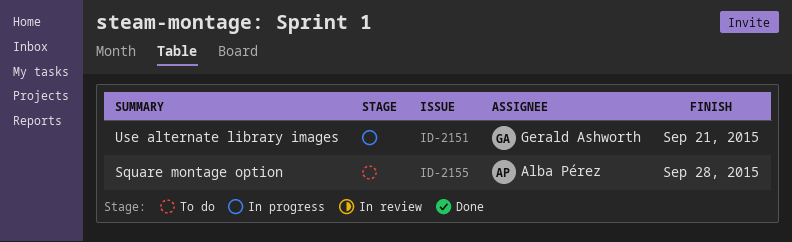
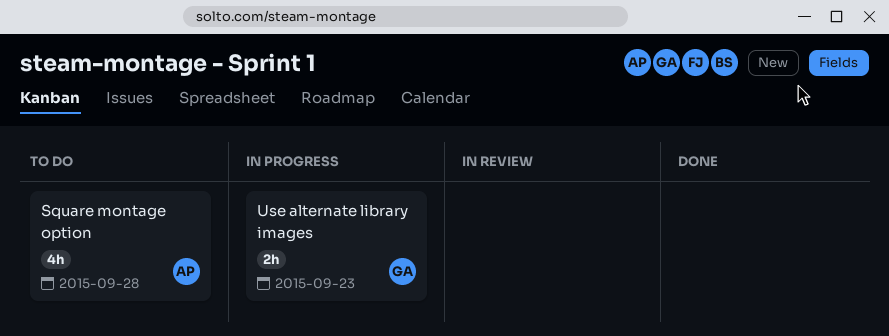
Use alternate library images, due: Sep 21 -> Sep 23

